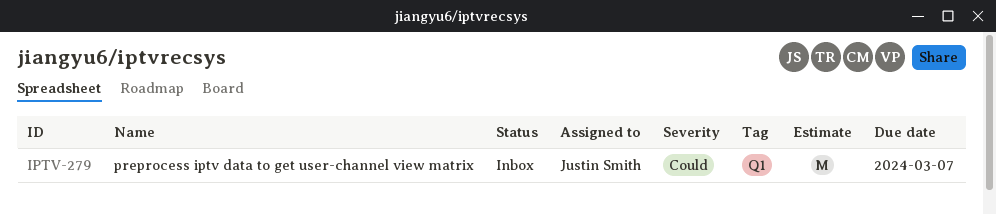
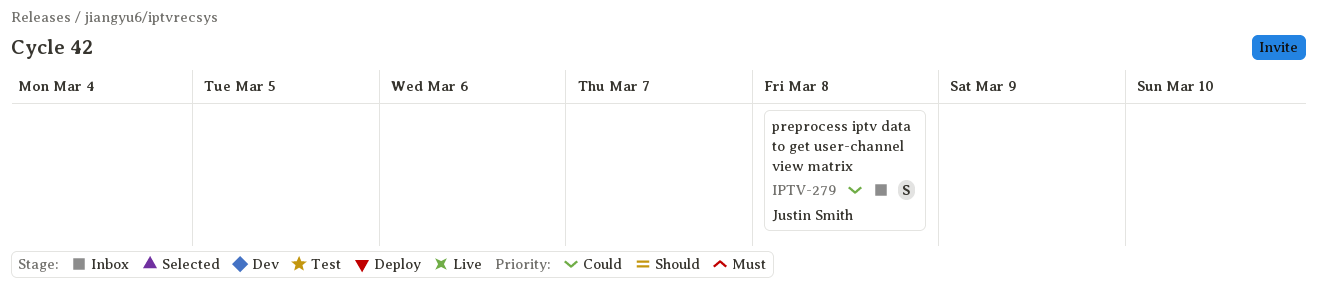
IPTV-279, estimate: M -> S
IPTV-279, due: Mar 7 -> Mar 8

